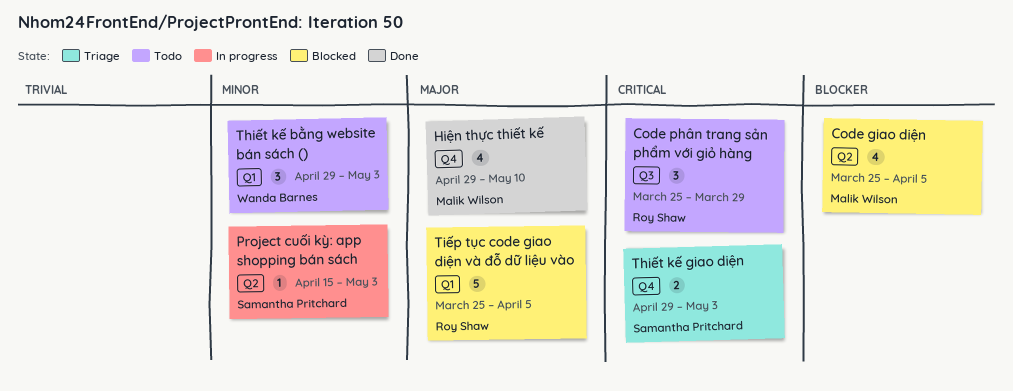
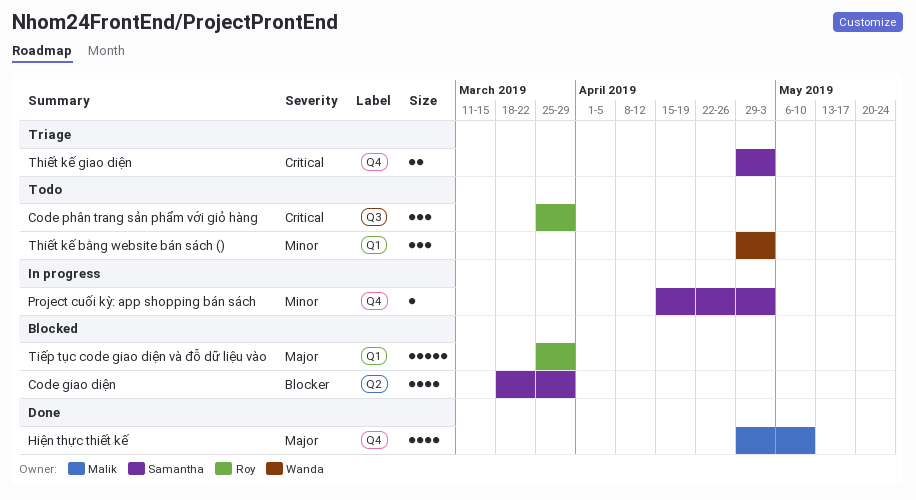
Code giao diện, owner: Malik Wilson -> Samantha Pritchard
Code giao diện, start: Mar 25 -> Mar 18
Code giao diện, due: Apr 5 -> Mar 29
Project cuối kỳ: app shopping bán sách, label: Q2 -> Q4
Tiếp tục code giao diện và đỗ dữ liệu vào, due: Apr 5 -> Mar 29

